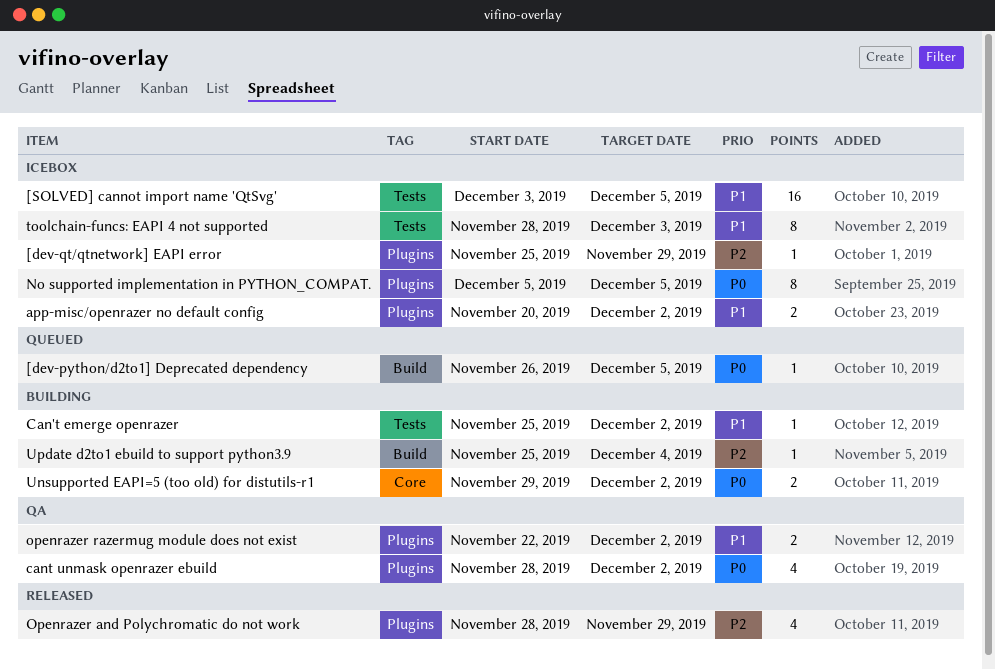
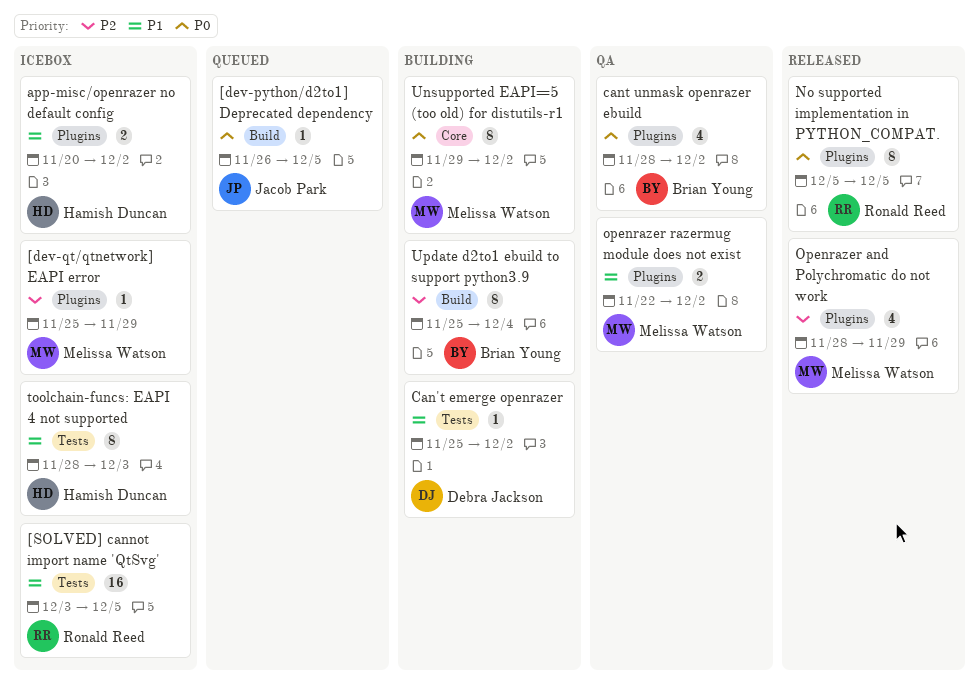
No supported implementation in PYTHON_COMPAT., status: Icebox -> Released
Unsupported EAPI=5 (too old) for distutils-r1, estimate: 2 -> 8
Update d2to1 ebuild to support python3.9, estimate: 1 -> 8

